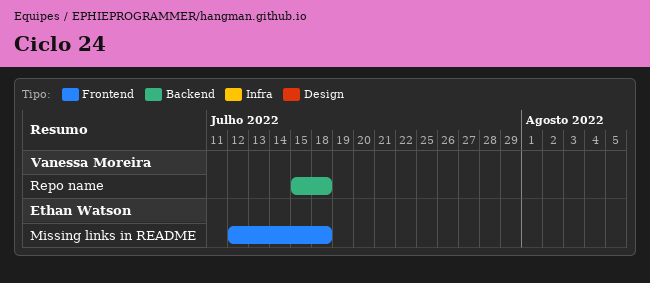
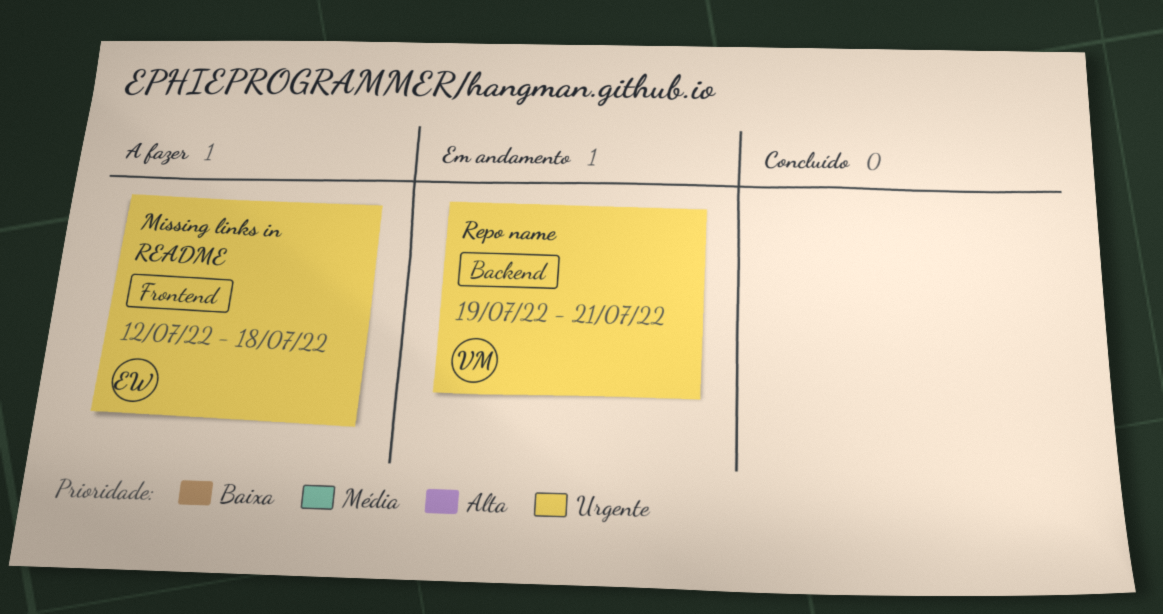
Repo name, start: Jul 15 -> Jul 19
Repo name, due: Jul 18 -> Jul 21

